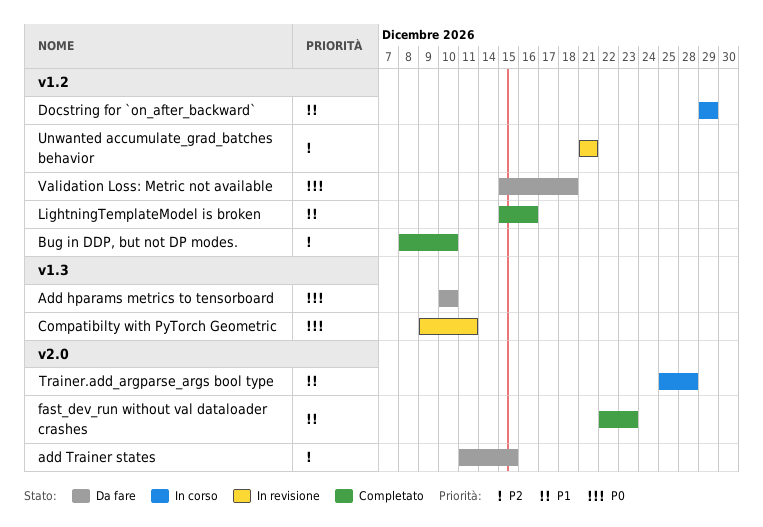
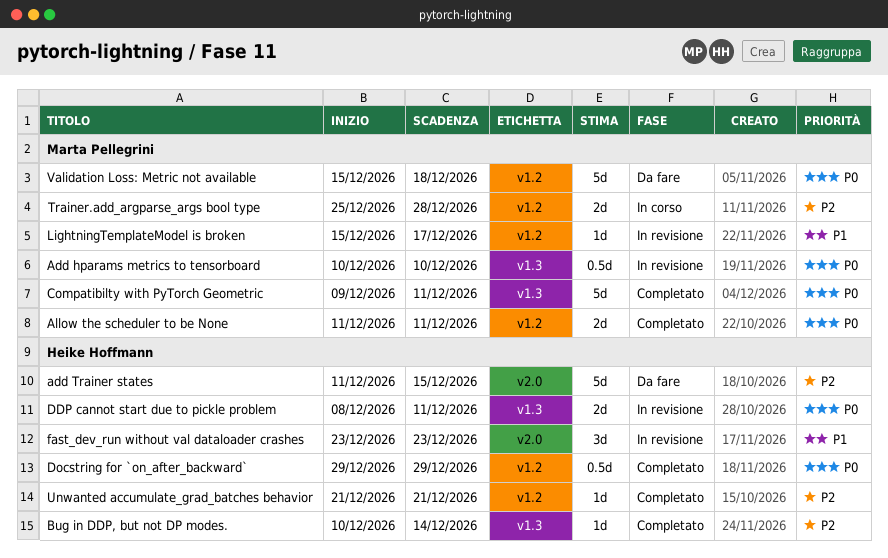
Add hparams metrics to tensorboard, status: Da fare -> In revisione
Allow the scheduler to be None: none -> present
Bug in DDP, but not DP modes., label: v1.2 -> v1.3
Bug in DDP, but not DP modes., start: Dec 8 -> Dec 10
Bug in DDP, but not DP modes., due: Dec 10 -> Dec 14
Compatibilty with PyTorch Geometric, status: In revisione -> Completato
DDP cannot start due to pickle problem: none -> present
Docstring for `on_after_backward`, status: In corso -> Completato
Docstring for `on_after_backward`, priority: P1 -> P0
fast_dev_run without val dataloader crashes, status: Completato -> In revisione
fast_dev_run without val dataloader crashes, start: Dec 22 -> Dec 23
LightningTemplateModel is broken, status: Completato -> In revisione
LightningTemplateModel is broken, due: Dec 16 -> Dec 17
Trainer.add_argparse_args bool type, priority: P1 -> P2
Trainer.add_argparse_args bool type, label: v2.0 -> v1.2
Unwanted accumulate_grad_batches behavior, status: In revisione -> Completato

